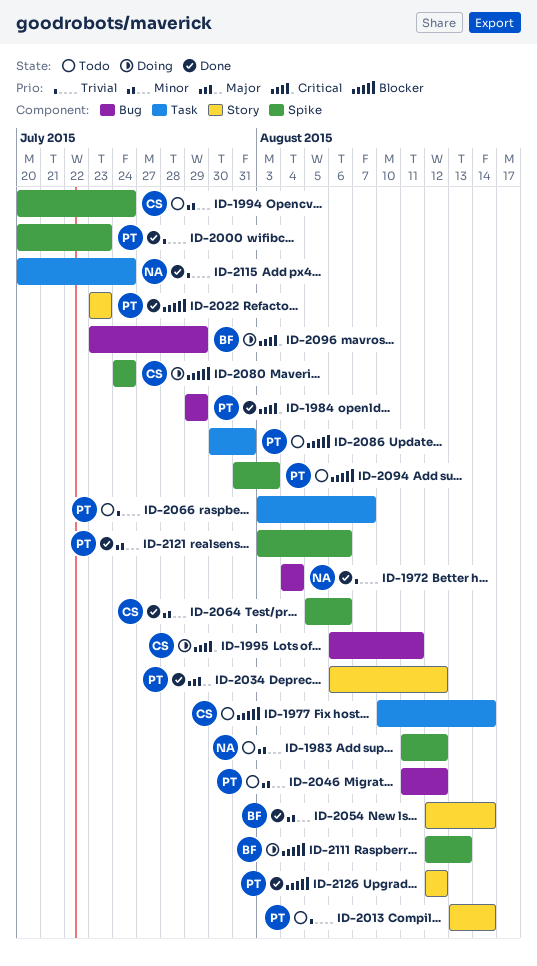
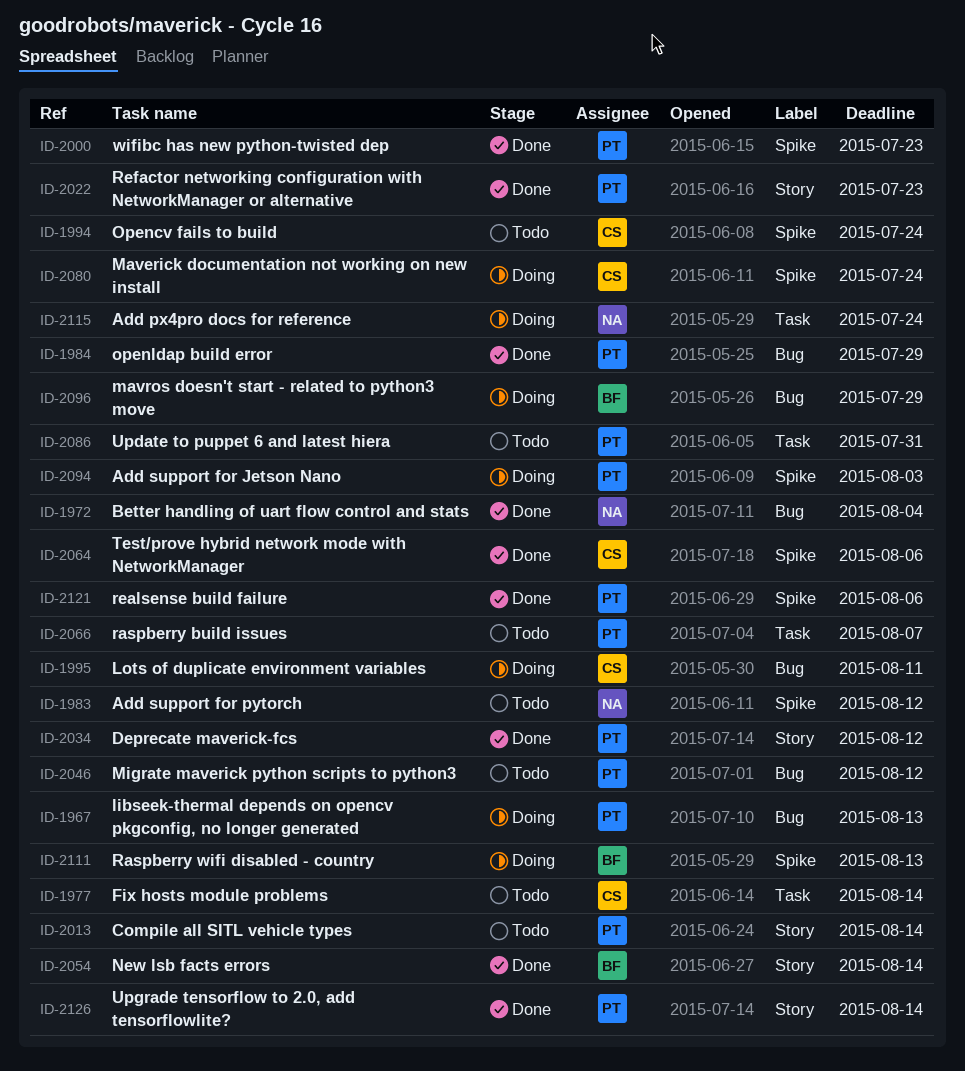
ID-1967: none -> present
ID-2094, status: Todo -> Doing
ID-2115, status: Done -> Doing
ID-2126, due: Aug 12 -> Aug 14

